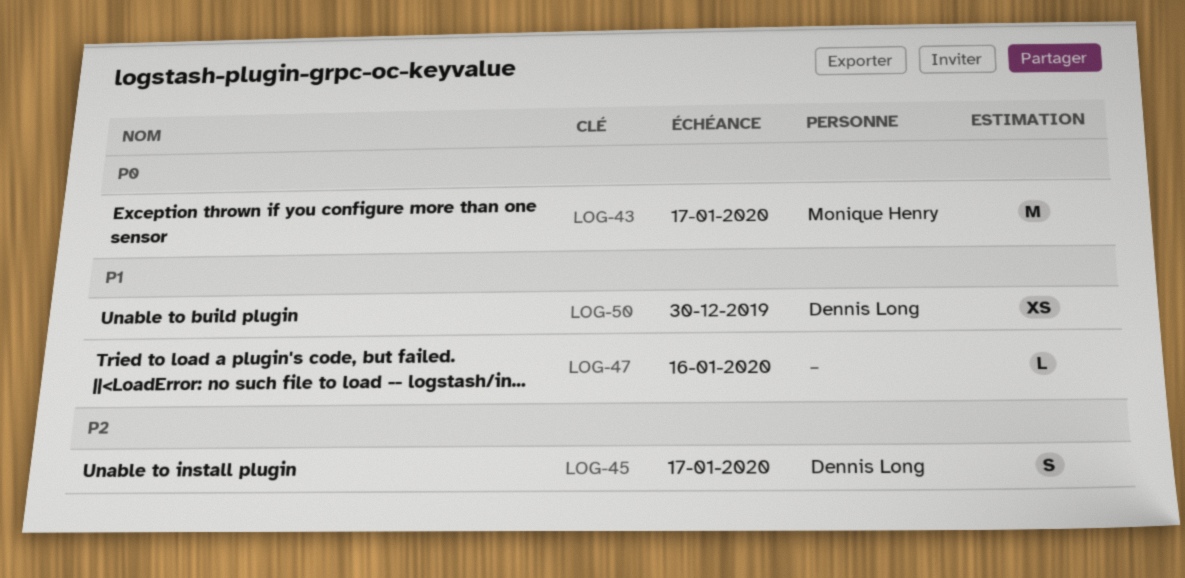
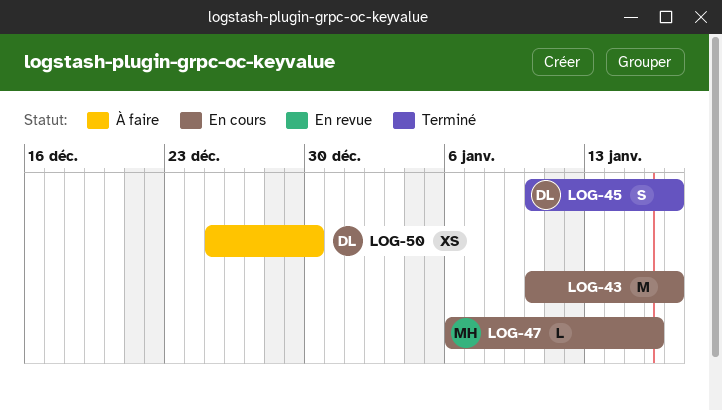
LOG-43, owner: Monique Henry -> none
LOG-47, owner: none -> Monique Henry

